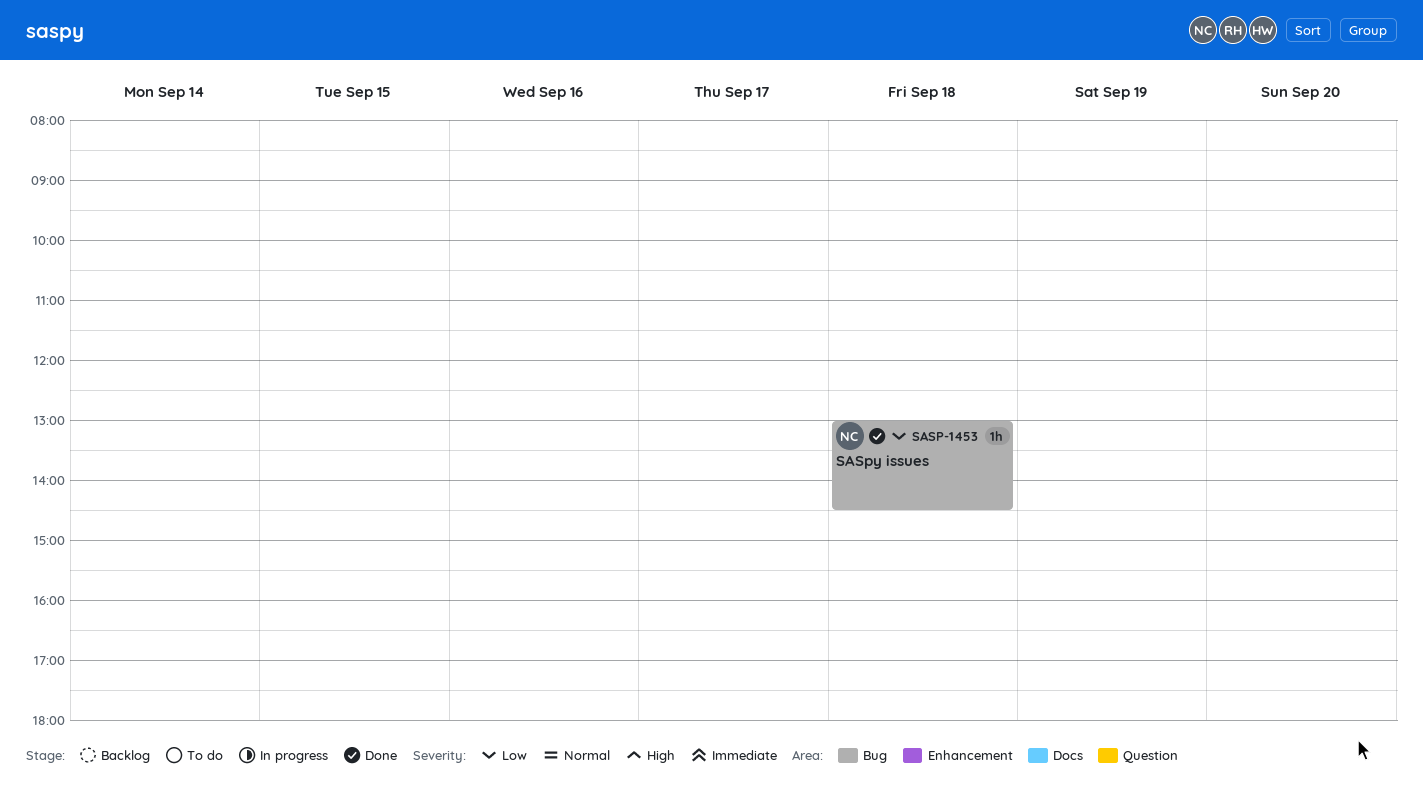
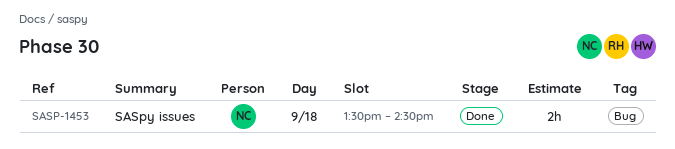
SASP-1453, estimate: 1h -> 2h
SASP-1453, begins: 13:00 -> 13:30

